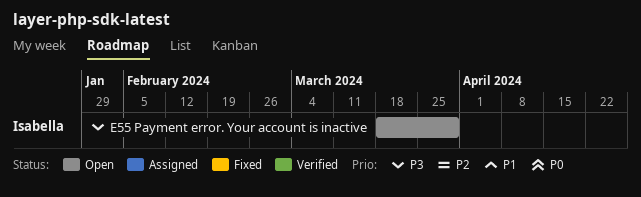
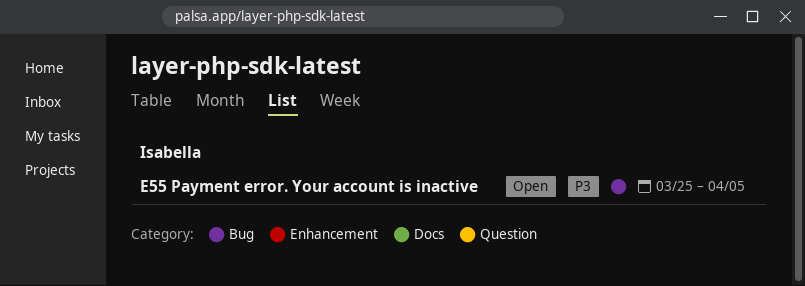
E55 Payment error. Your account is inactive, start: Mar 18 -> Mar 25
E55 Payment error. Your account is inactive, due: Mar 29 -> Apr 5

